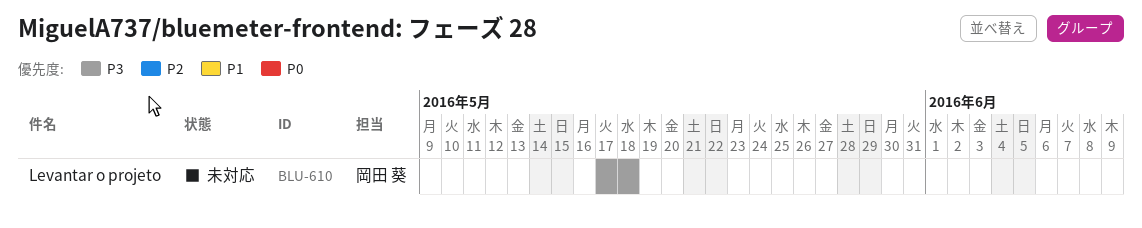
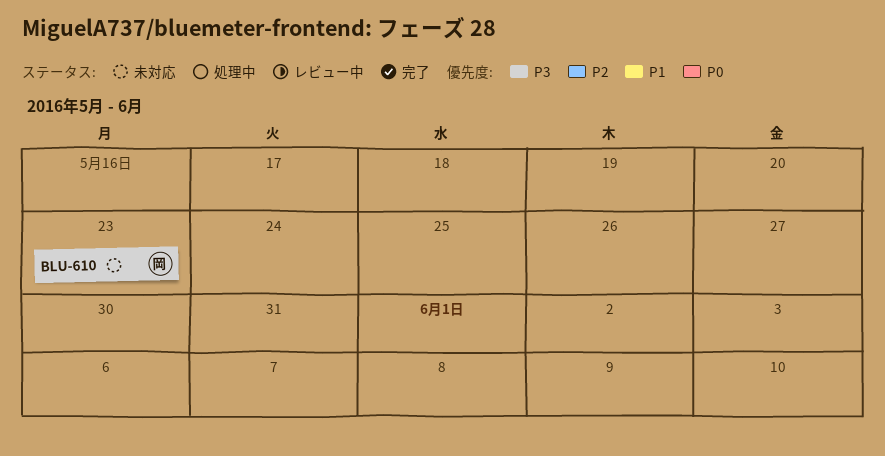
BLU-610, due: May 18 -> May 23

